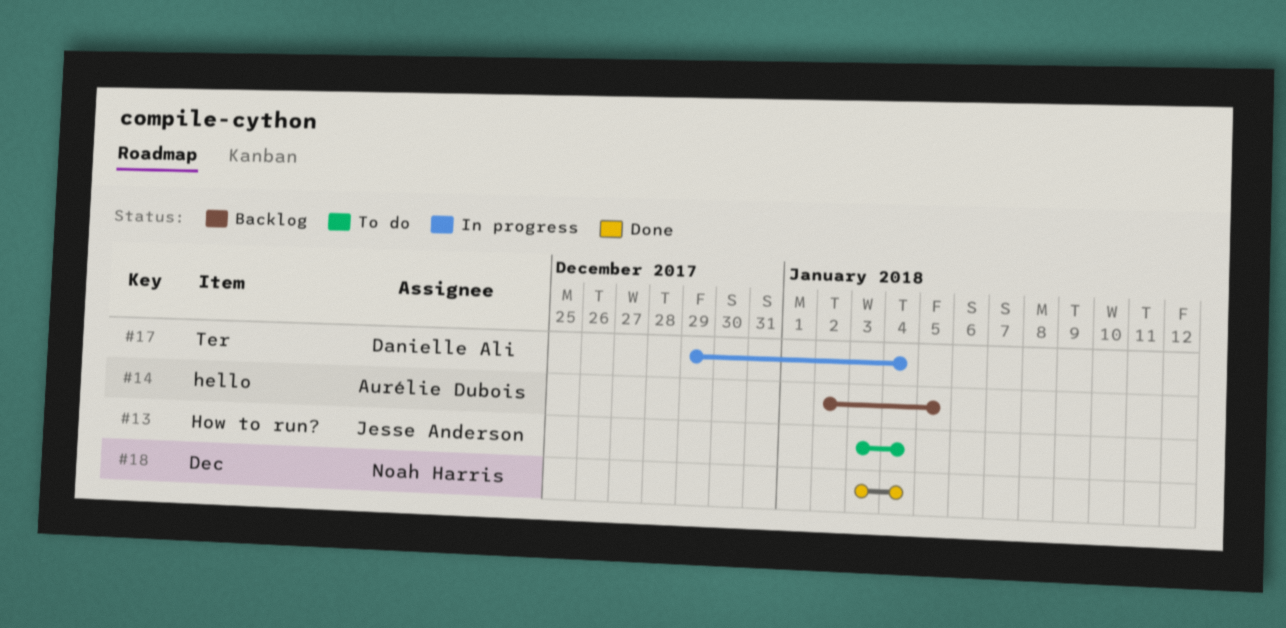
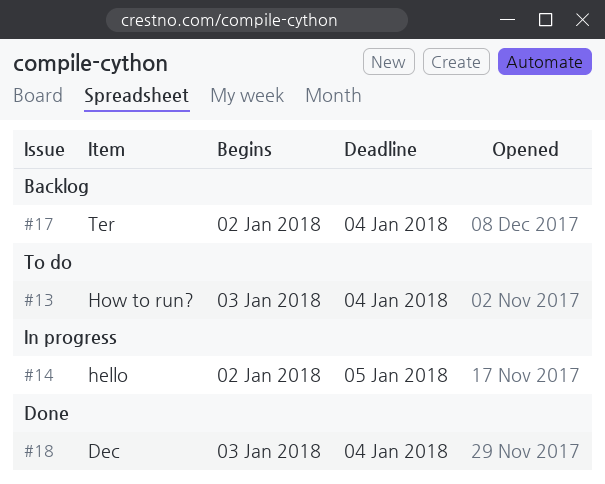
#14, status: Backlog -> In progress
#17, status: In progress -> Backlog
#17, start: Dec 29 -> Jan 2

